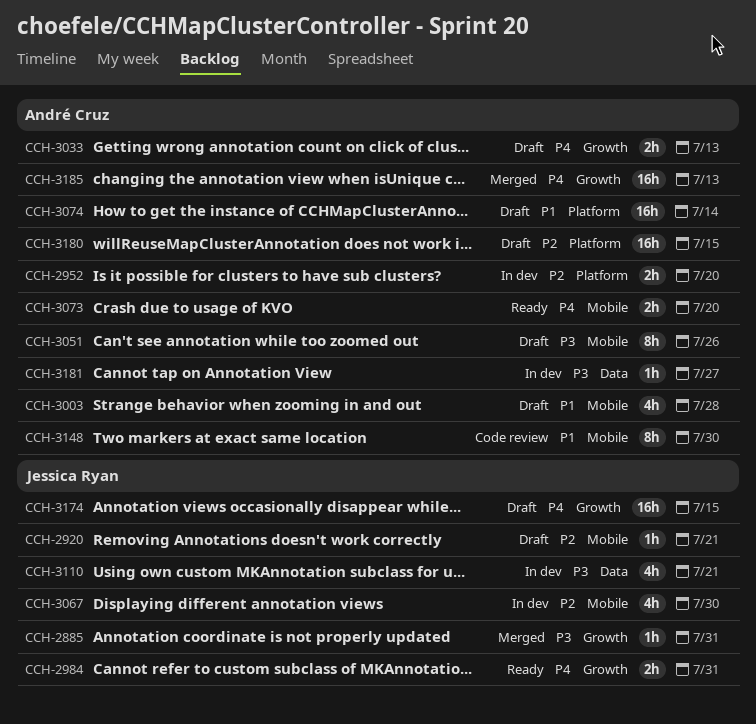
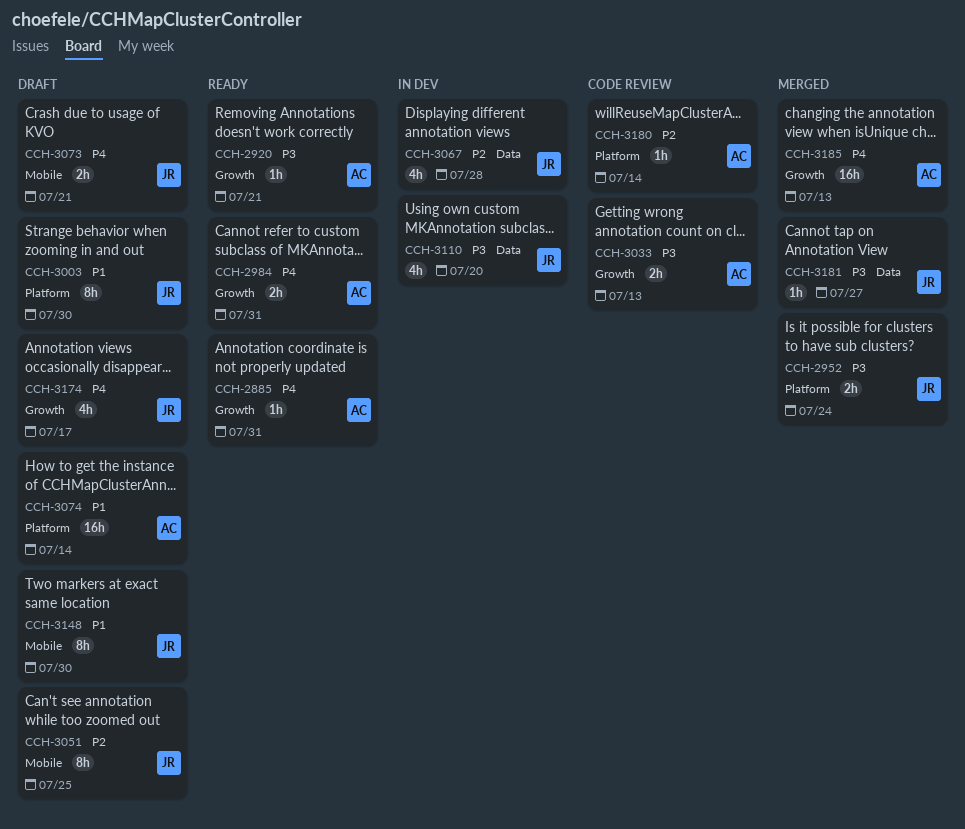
CCH-2885, status: Merged -> Ready
CCH-2885, owner: Jessica Ryan -> André Cruz
CCH-2885, priority: P3 -> P4
CCH-2920, status: Draft -> Ready
CCH-2920, owner: Jessica Ryan -> André Cruz
CCH-2920, priority: P2 -> P3
CCH-2920, label: Mobile -> Growth
CCH-2952, status: In dev -> Merged
CCH-2952, owner: André Cruz -> Jessica Ryan
CCH-2952, priority: P2 -> P3
CCH-2952, due: Jul 20 -> Jul 24
CCH-2984, owner: Jessica Ryan -> André Cruz
CCH-3003, owner: André Cruz -> Jessica Ryan
CCH-3003, label: Mobile -> Platform
CCH-3003, estimate: 4h -> 8h
CCH-3003, due: Jul 28 -> Jul 30
CCH-3033, status: Draft -> Code review
CCH-3033, priority: P4 -> P3
CCH-3051, owner: André Cruz -> Jessica Ryan
CCH-3051, priority: P3 -> P2
CCH-3051, due: Jul 26 -> Jul 25
CCH-3067, label: Mobile -> Data
CCH-3067, due: Jul 30 -> Jul 28
CCH-3073, status: Ready -> Draft
CCH-3073, owner: André Cruz -> Jessica Ryan
CCH-3073, due: Jul 20 -> Jul 21
CCH-3110, due: Jul 21 -> Jul 20
CCH-3148, status: Code review -> Draft
CCH-3148, owner: André Cruz -> Jessica Ryan
CCH-3174, estimate: 16h -> 4h
CCH-3174, due: Jul 15 -> Jul 17
CCH-3180, status: Draft -> Code review
CCH-3180, estimate: 16h -> 1h
CCH-3180, due: Jul 15 -> Jul 14
CCH-3181, status: In dev -> Merged
CCH-3181, owner: André Cruz -> Jessica Ryan

